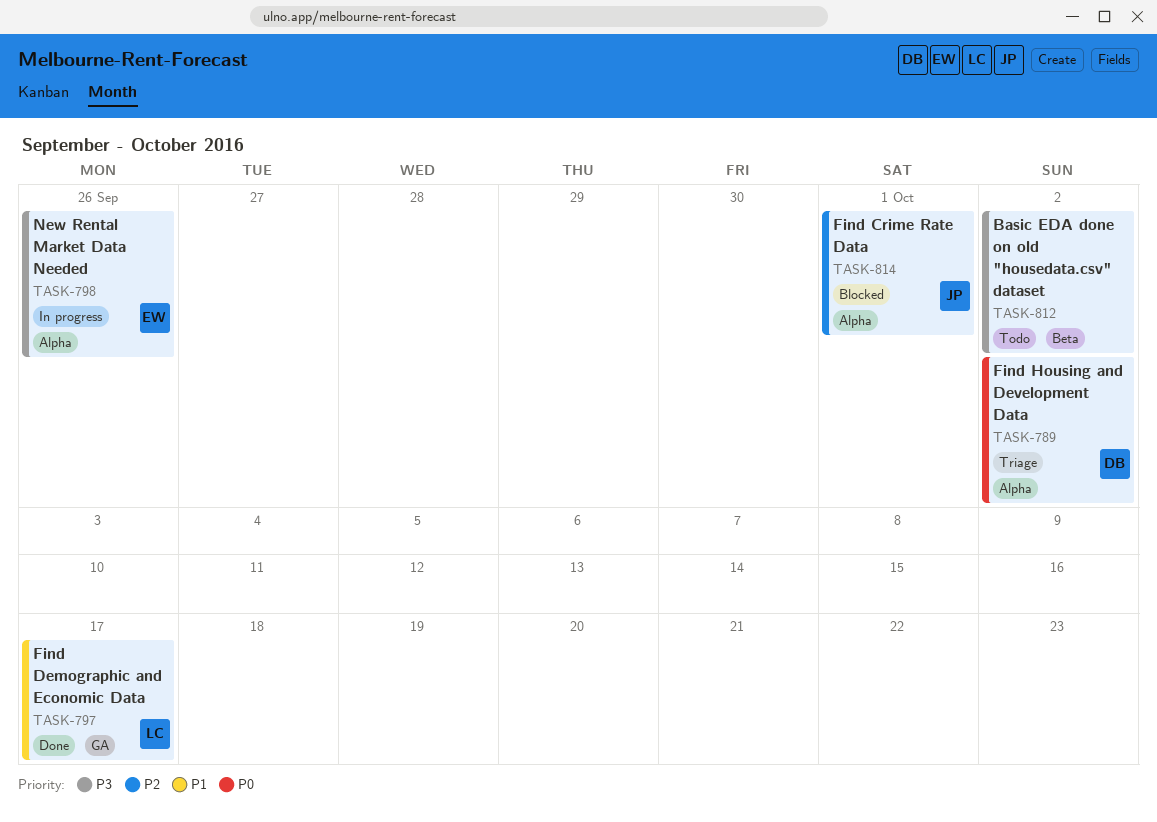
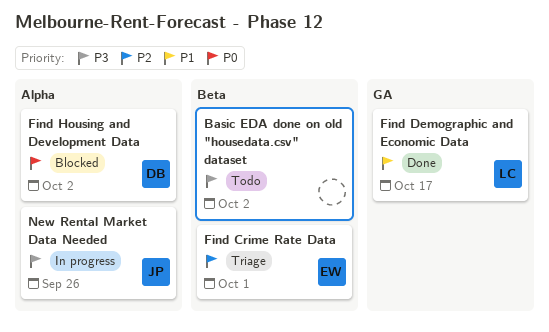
Find Crime Rate Data, status: Blocked -> Triage
Find Crime Rate Data, owner: JP -> EW
Find Crime Rate Data, label: Alpha -> Beta
Find Housing and Development Data, status: Triage -> Blocked
New Rental Market Data Needed, owner: EW -> JP

